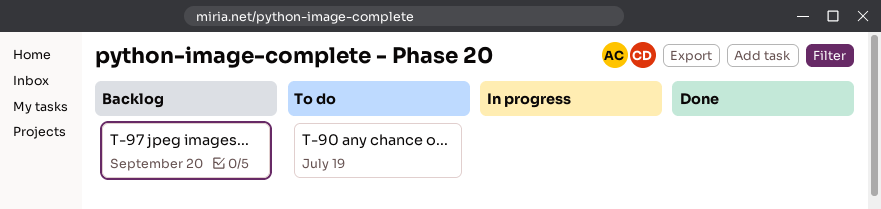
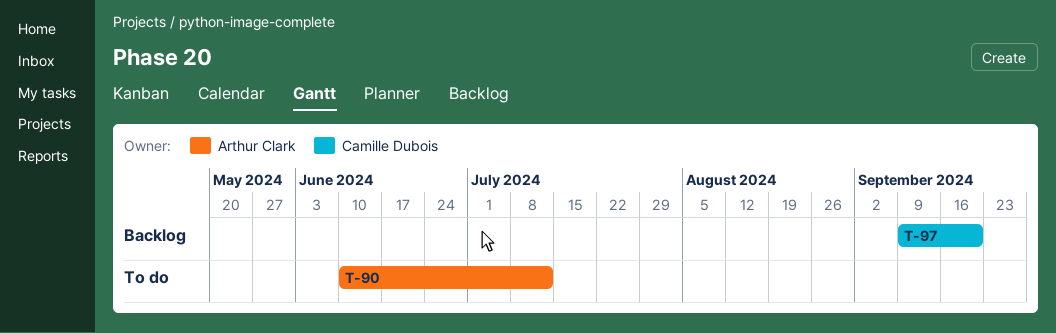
T-90, due: Jul 19 -> Jul 12

